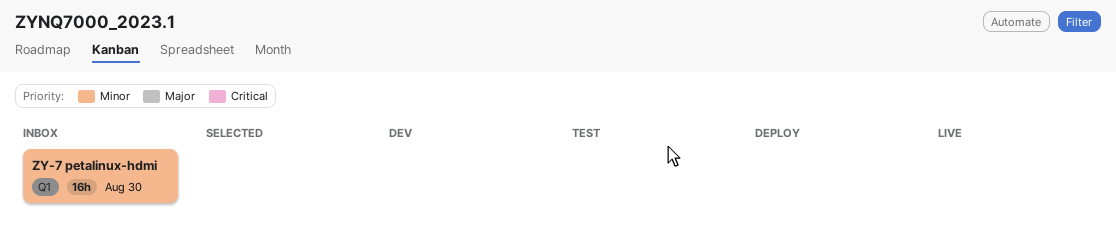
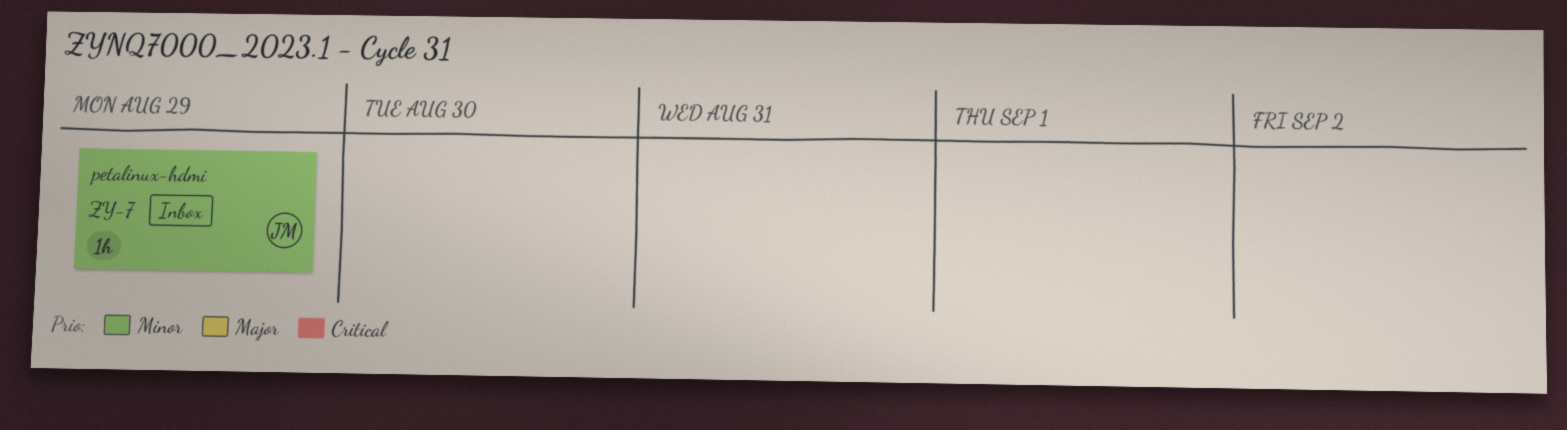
ZY-7, estimate: 16h -> 1h
ZY-7, due: Aug 30 -> Aug 29

